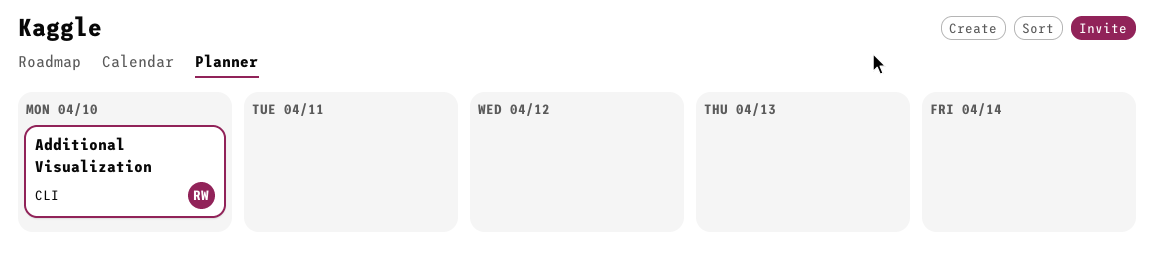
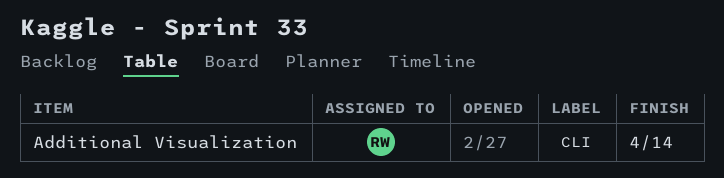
Additional Visualization, due: Apr 10 -> Apr 14

